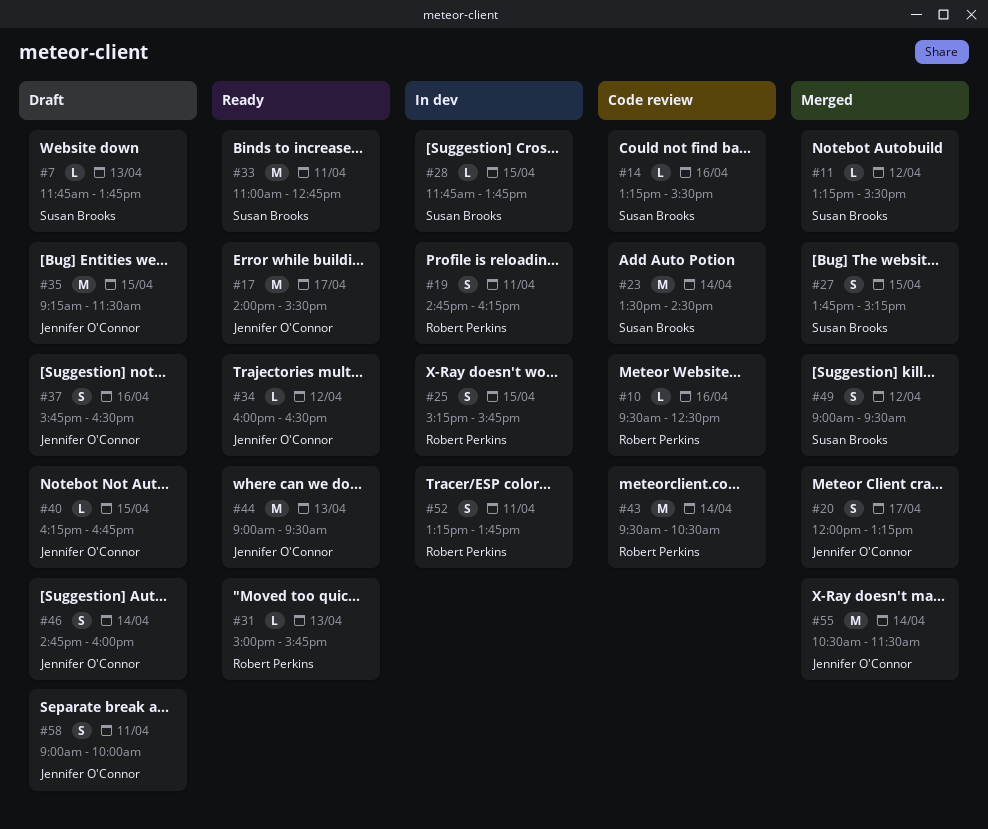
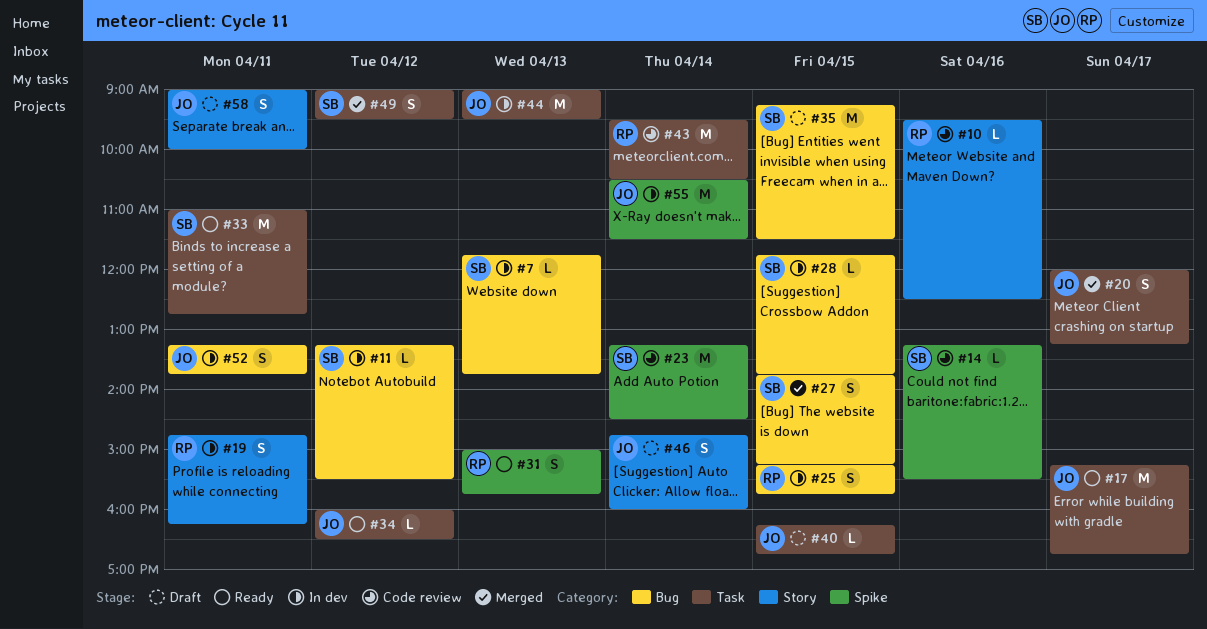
#7, status: Draft -> In dev
#11, status: Merged -> In dev
#17, begins: 14:00 -> 15:15
#17, ends: 15:30 -> 16:45
#23, begins: 13:30 -> 13:15
#31, estimate: L -> S
#35, owner: Jennifer O'Connor -> Susan Brooks
#37: present -> none
#44, status: Ready -> In dev
#52, owner: Robert Perkins -> Jennifer O'Connor
#55, status: Merged -> In dev

